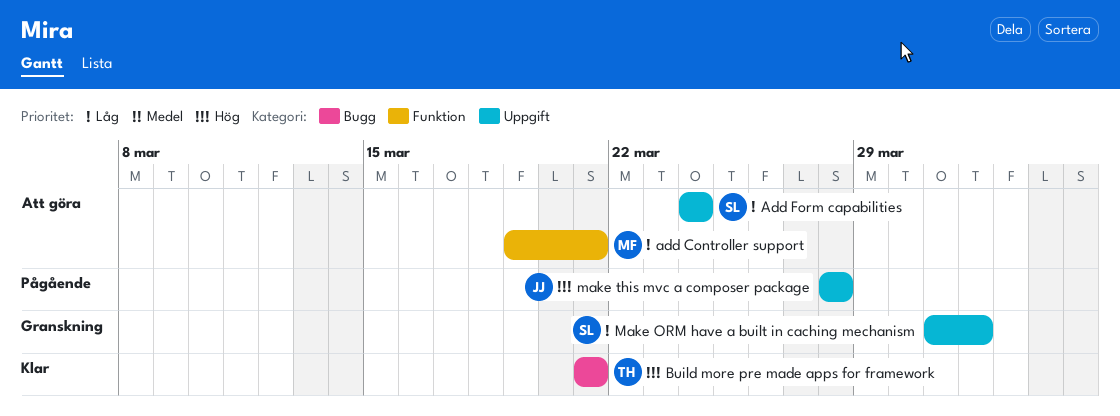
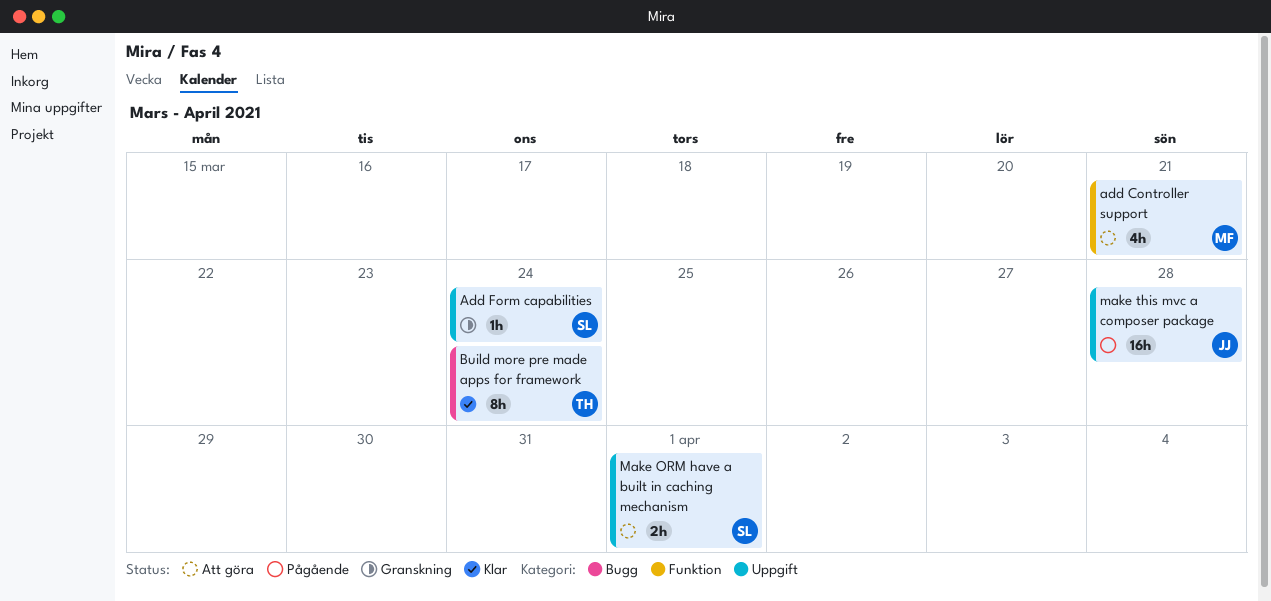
Add Form capabilities, status: Att göra -> Granskning
Build more pre made apps for framework, due: Mar 21 -> Mar 24
Make ORM have a built in caching mechanism, status: Granskning -> Att göra

